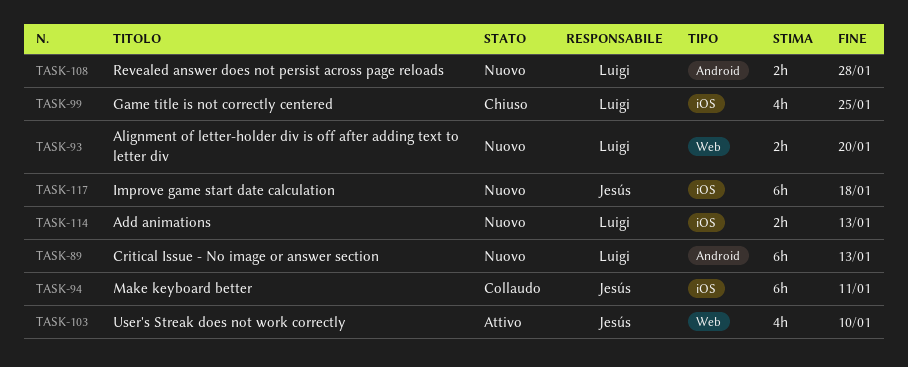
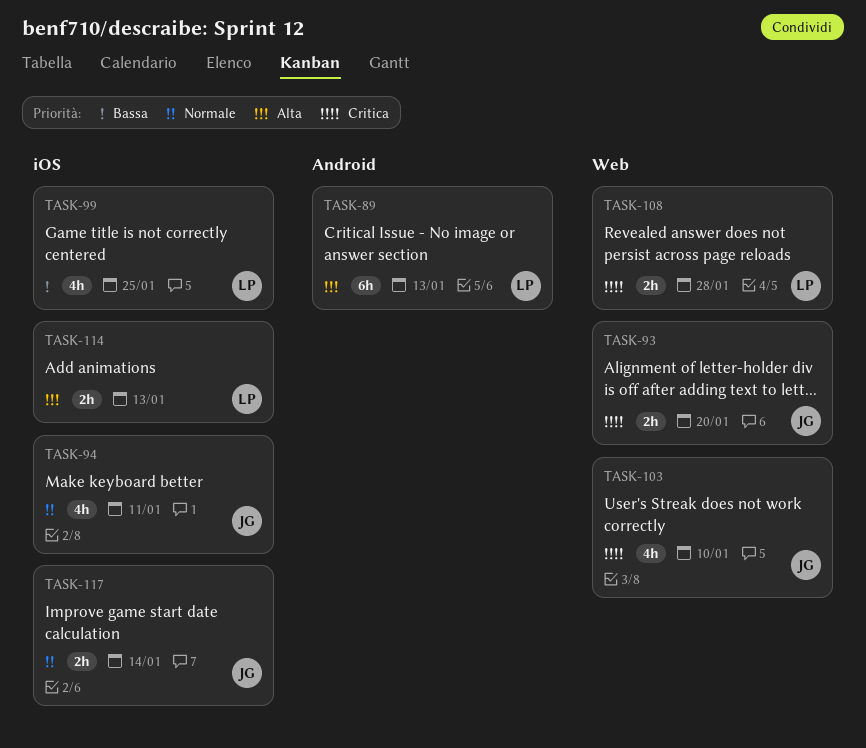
TASK-93, owner: Luigi -> Jesús
TASK-94, estimate: 6h -> 4h
TASK-108, label: Android -> Web
TASK-117, estimate: 6h -> 2h
TASK-117, due: Jan 18 -> Jan 14

